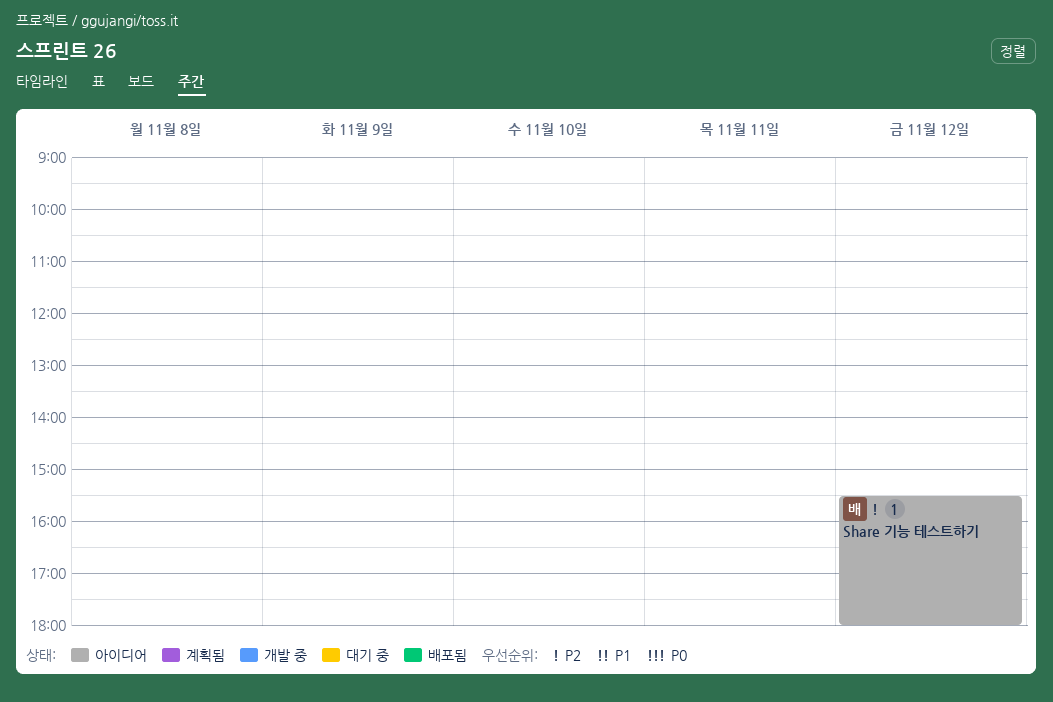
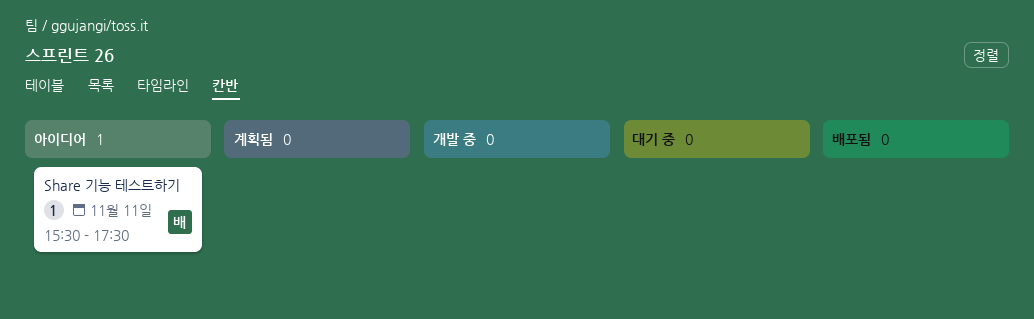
Share 기능 테스트하기, day: Nov 12 -> Nov 11
Share 기능 테스트하기, ends: 18:00 -> 17:30

